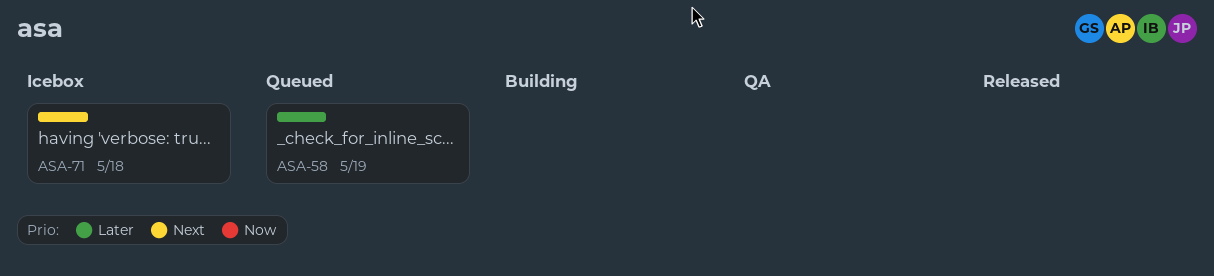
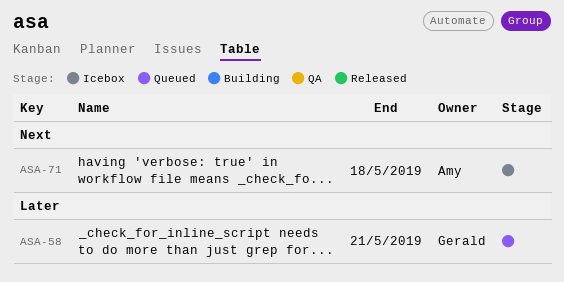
ASA-58, due: May 19 -> May 21

